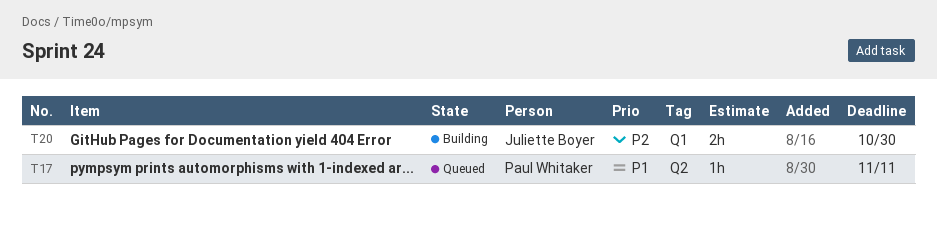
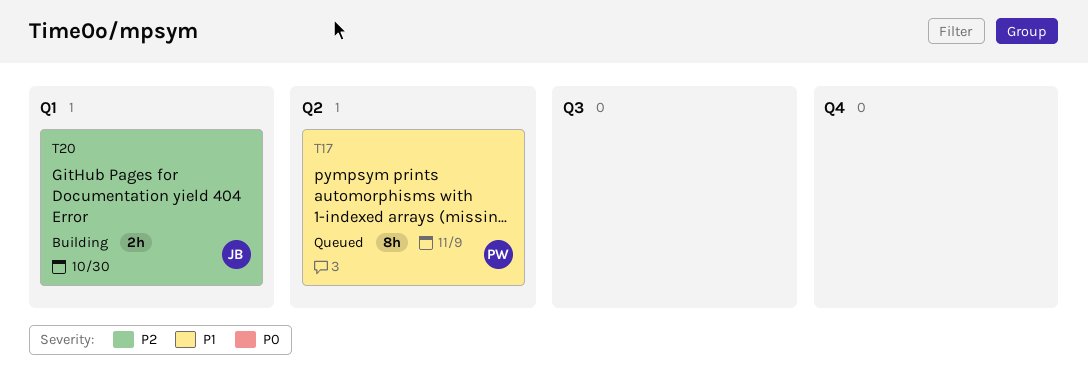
T17, estimate: 1h -> 8h
T17, due: Nov 11 -> Nov 9

